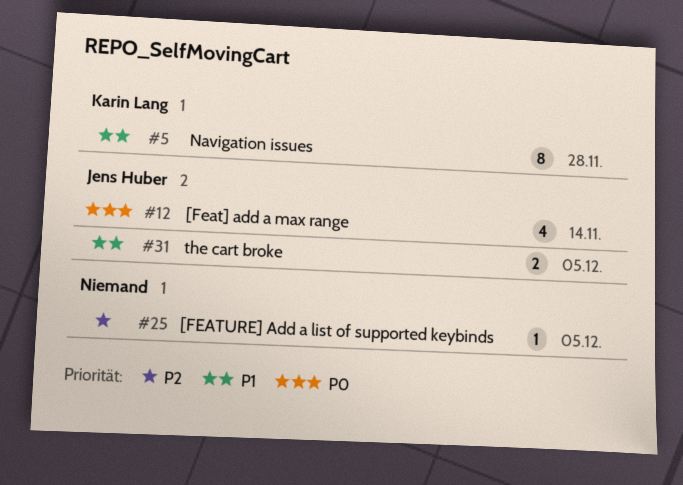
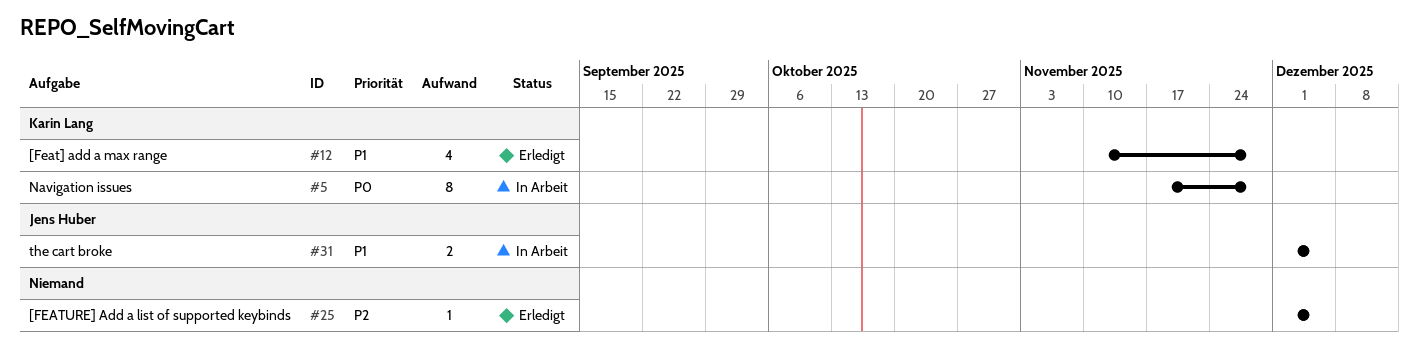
#5, priority: P1 -> P0
#12, owner: Jens Huber -> Karin Lang
#12, priority: P0 -> P1
#12, due: Nov 14 -> Nov 28

